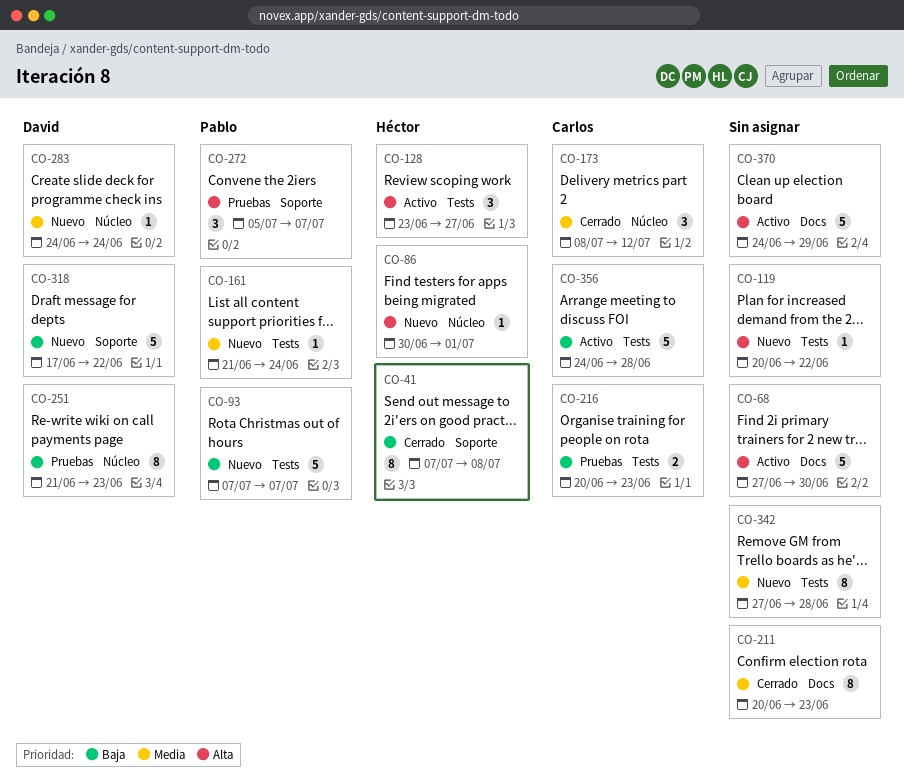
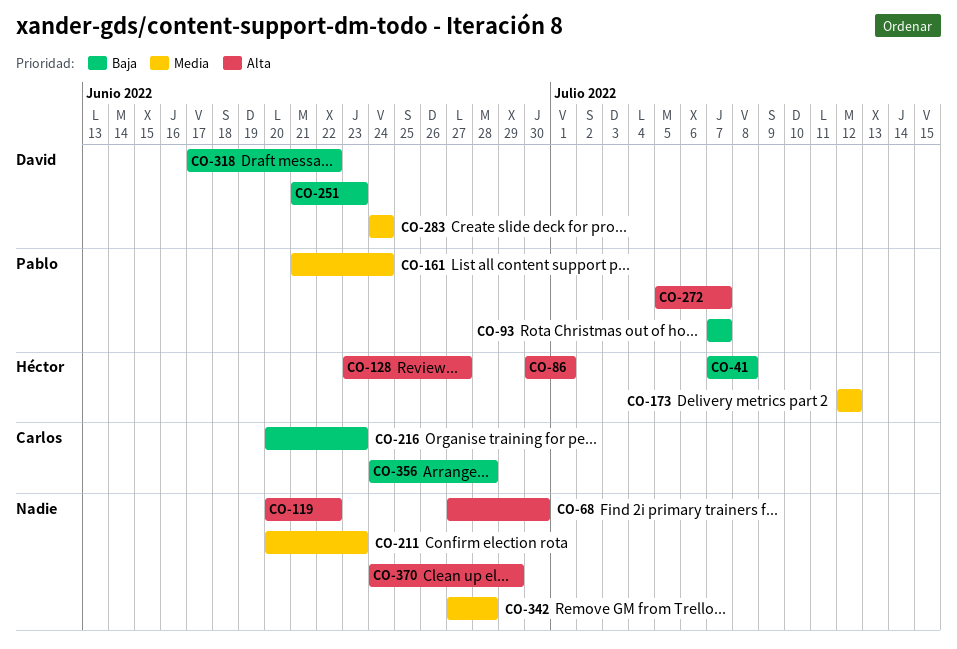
CO-173, owner: Carlos -> Héctor
CO-173, start: Jul 8 -> Jul 12

